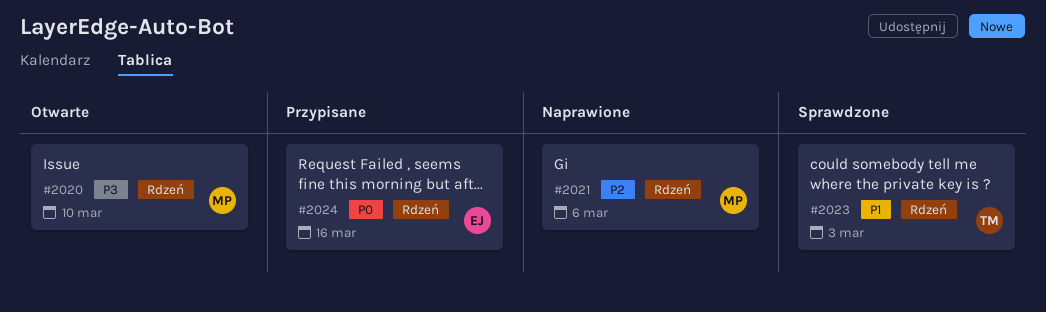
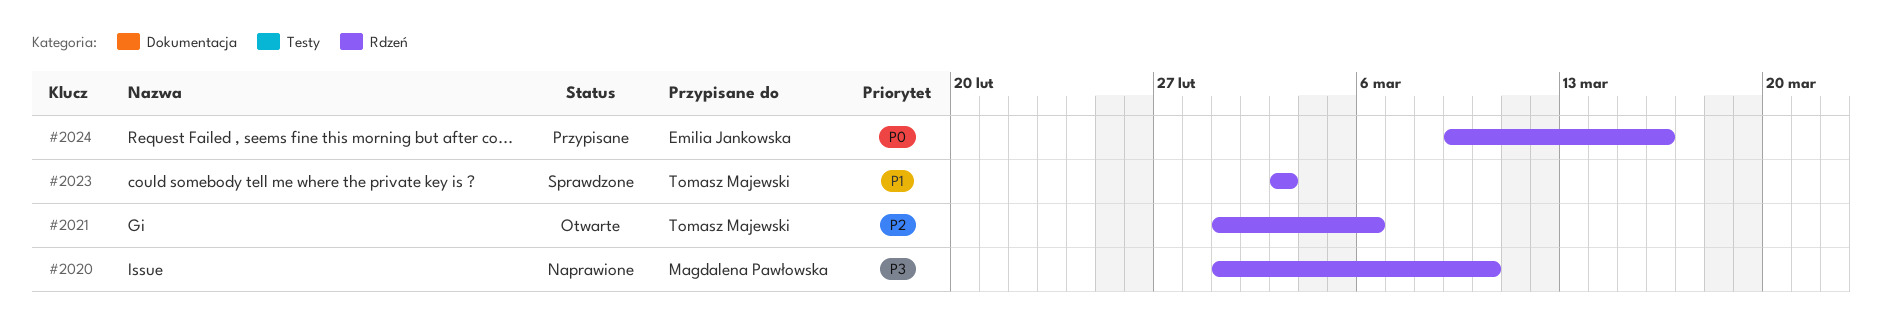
#2020, status: Otwarte -> Naprawione
#2021, status: Naprawione -> Otwarte
#2021, owner: Magdalena Pawłowska -> Tomasz Majewski

